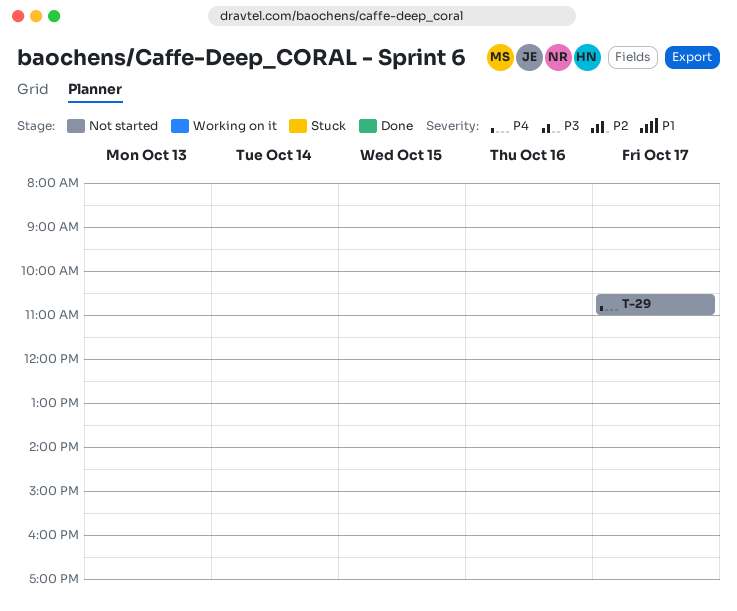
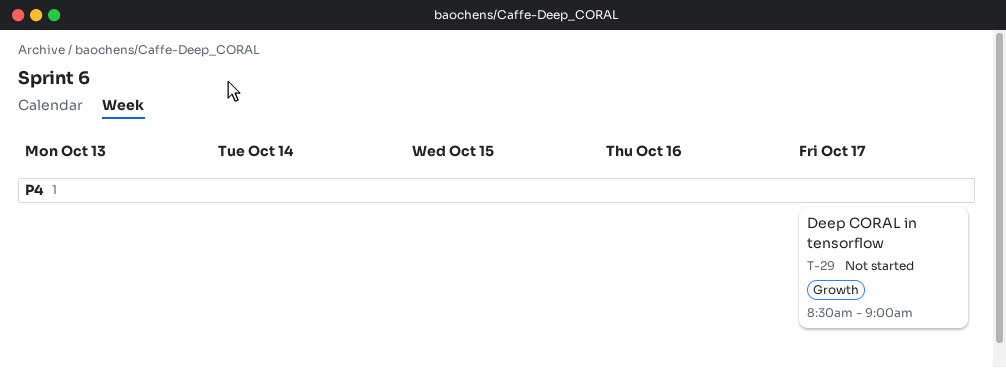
T-29, begins: 10:30 -> 08:30
T-29, ends: 11:00 -> 09:00

